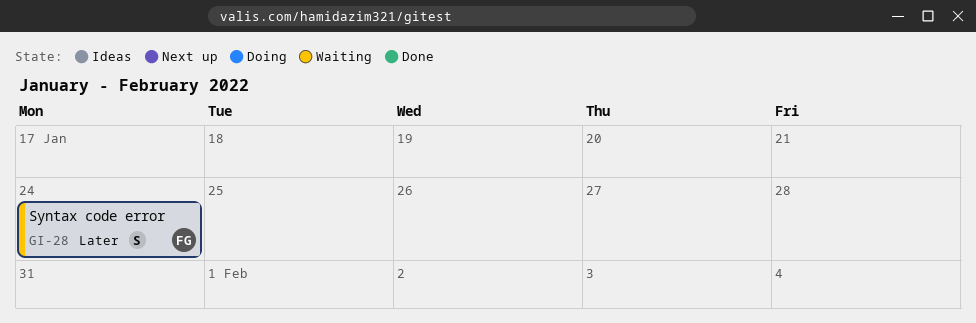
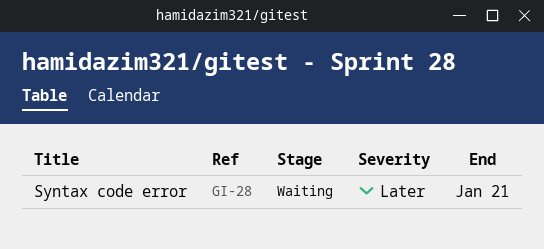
GI-28, due: Jan 24 -> Jan 21

